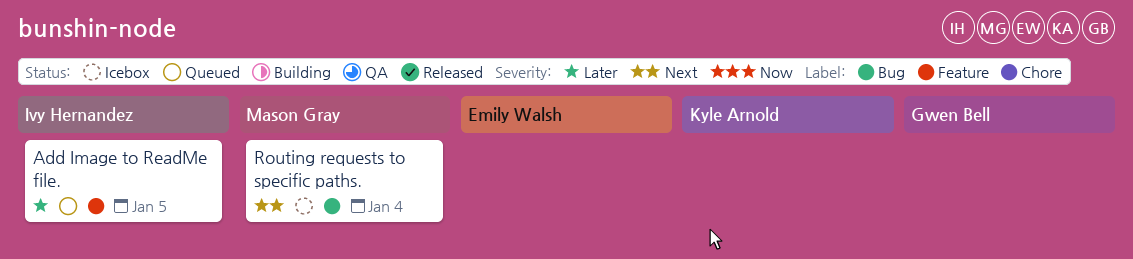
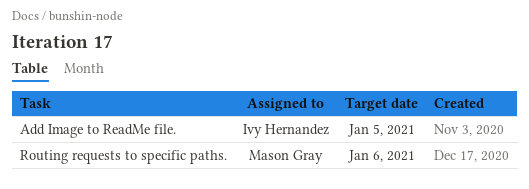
Routing requests to specific paths., due: Jan 4 -> Jan 6

